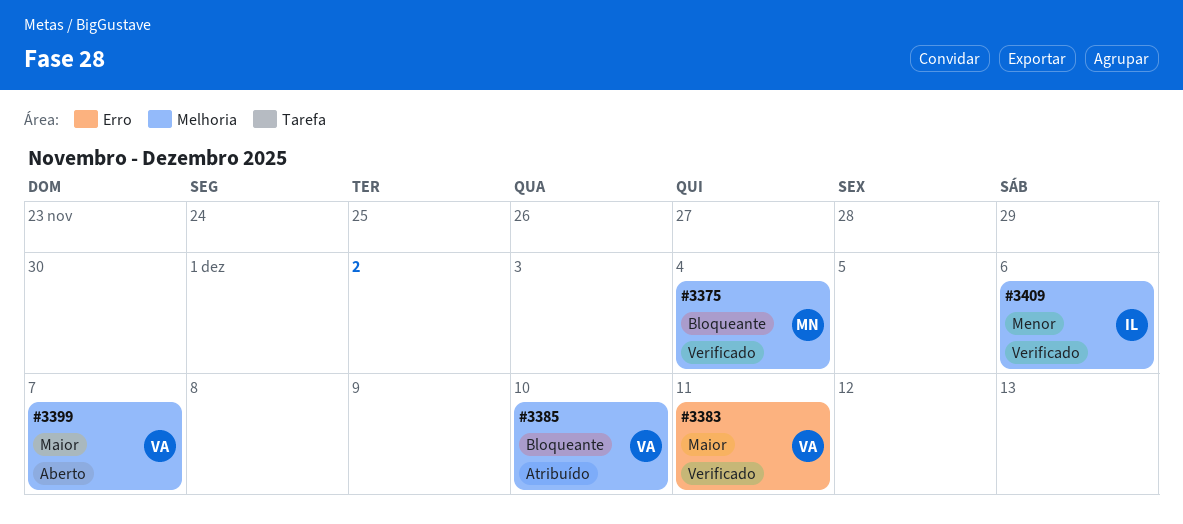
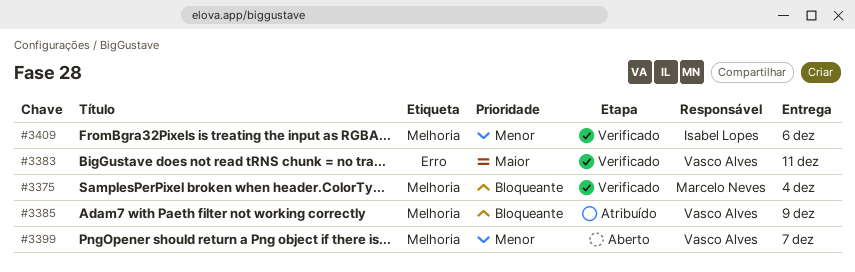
#3385, due: Dec 10 -> Dec 9
#3399, priority: Maior -> Menor

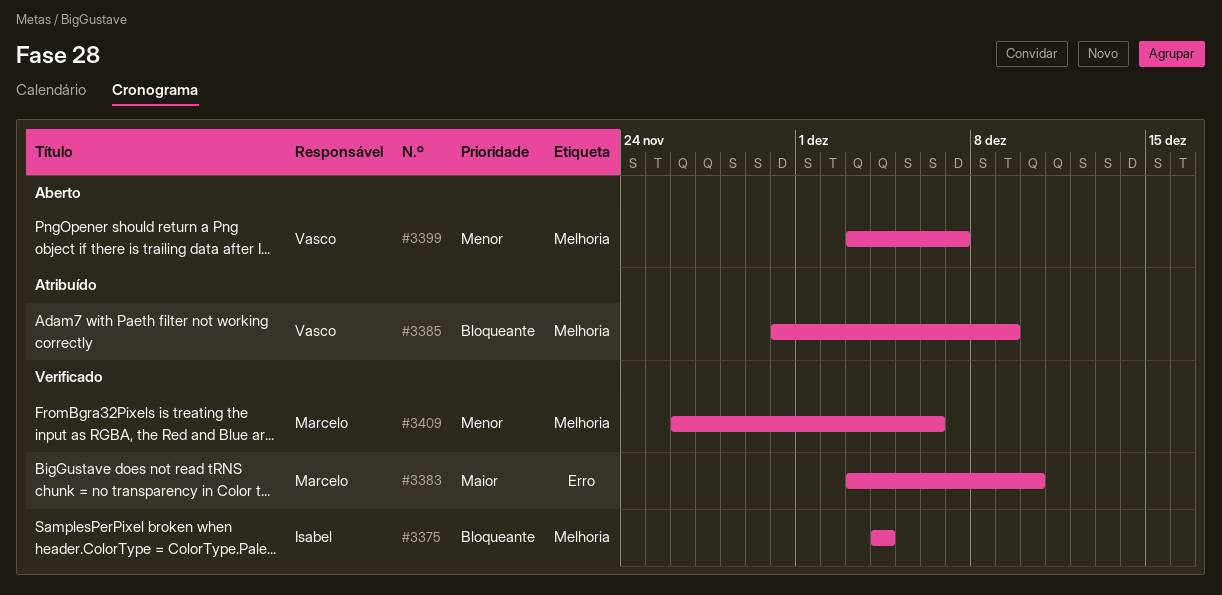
#3375, owner: Marcelo Neves -> Isabel Lopes
#3383, owner: Vasco Alves -> Marcelo Neves
#3383, due: Dec 11 -> Dec 10
#3409, owner: Isabel Lopes -> Marcelo Neves

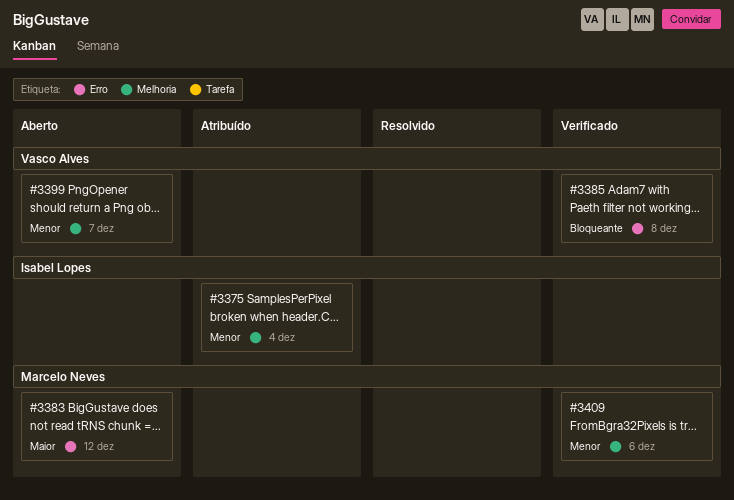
#3375, status: Verificado -> Atribuído
#3375, priority: Bloqueante -> Menor
#3383, status: Verificado -> Aberto
#3383, due: Dec 10 -> Dec 12
#3385, status: Atribuído -> Verificado
#3385, label: Melhoria -> Erro
#3385, due: Dec 9 -> Dec 8

